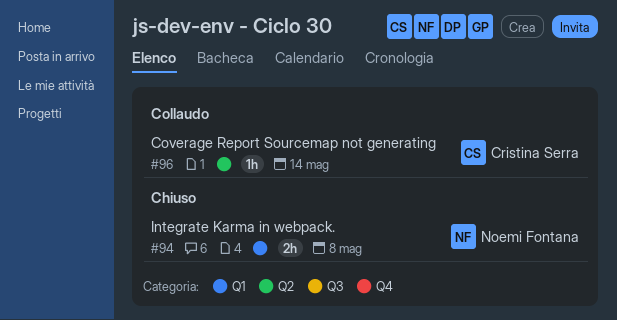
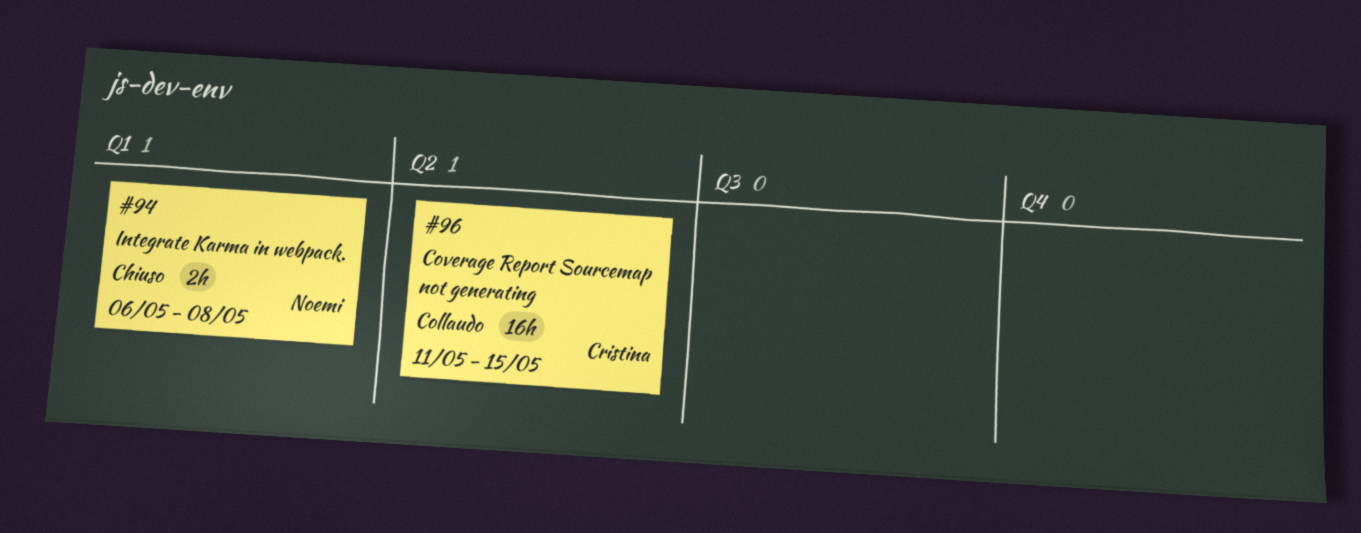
#96, estimate: 1h -> 16h
#96, due: May 14 -> May 15

